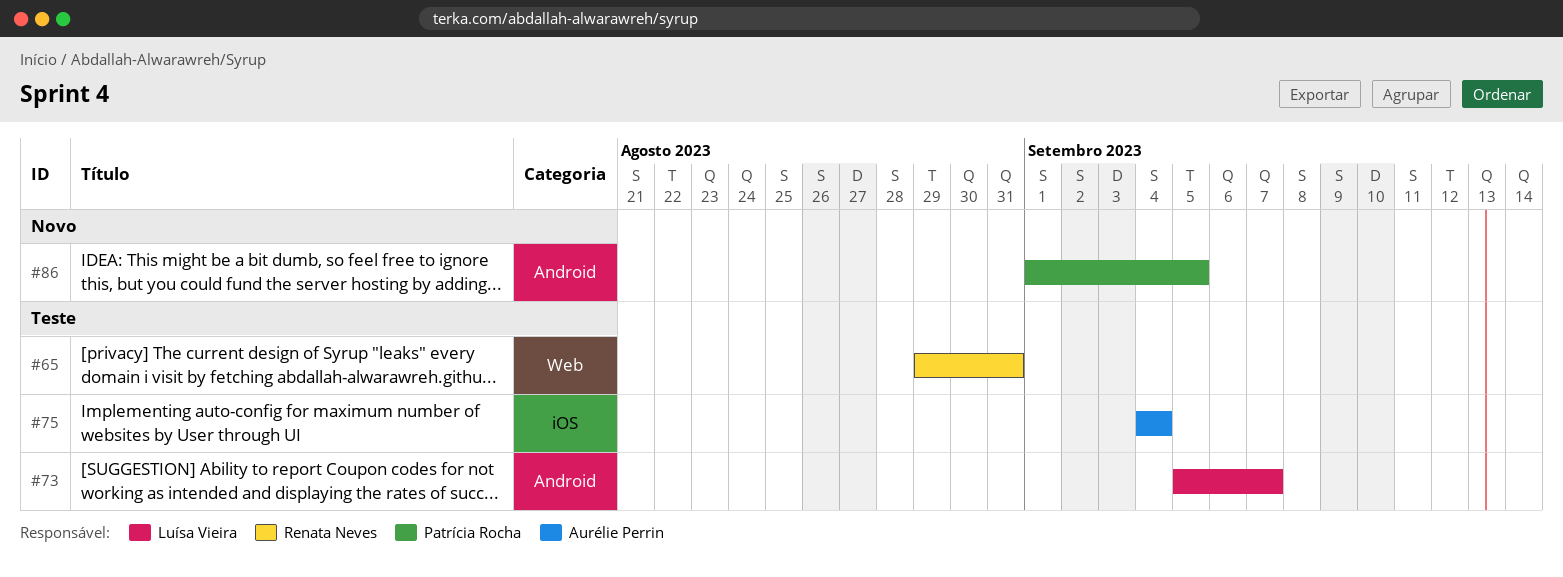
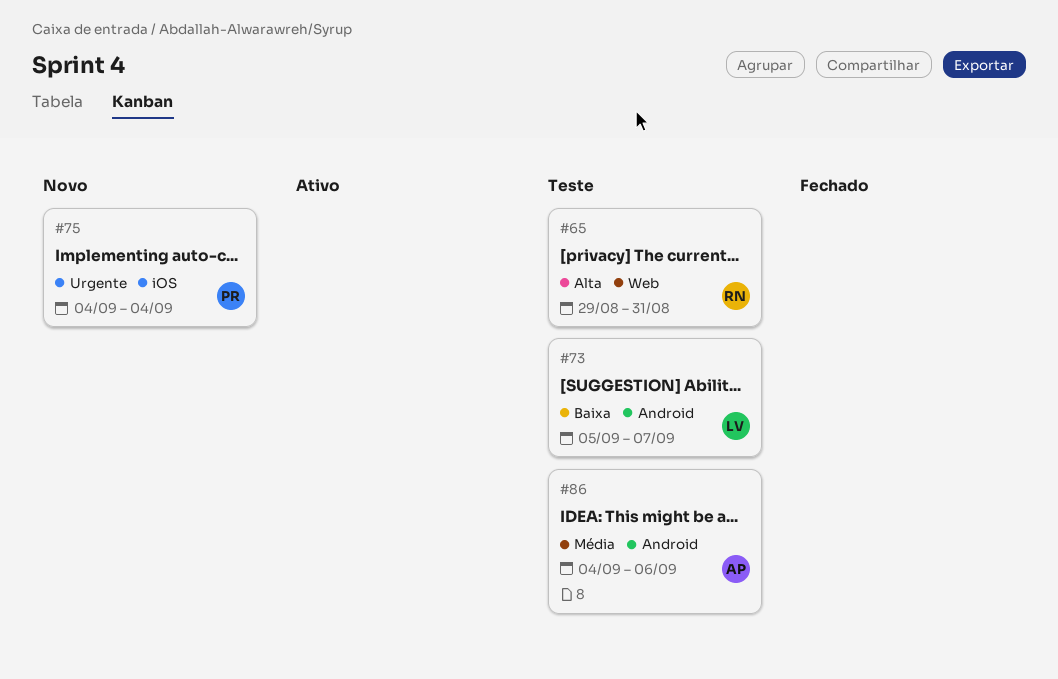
#75, status: Teste -> Novo
#75, owner: Aurélie Perrin -> Patrícia Rocha
#86, status: Novo -> Teste
#86, owner: Patrícia Rocha -> Aurélie Perrin
#86, start: Sep 1 -> Sep 4
#86, due: Sep 5 -> Sep 6

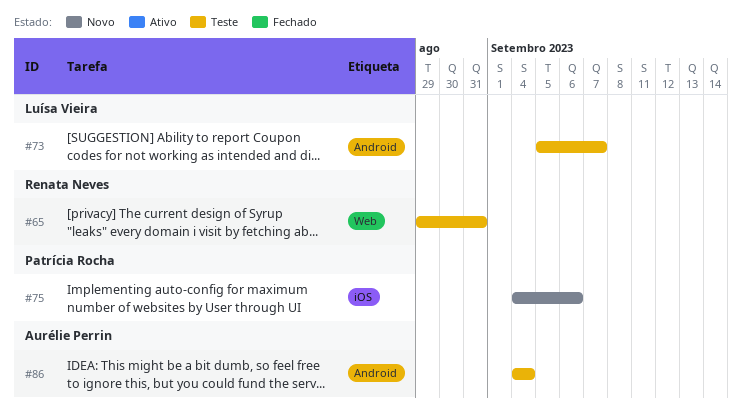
#75, due: Sep 4 -> Sep 6
#86, due: Sep 6 -> Sep 4

